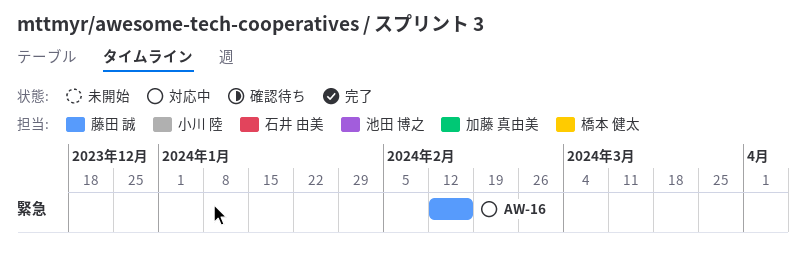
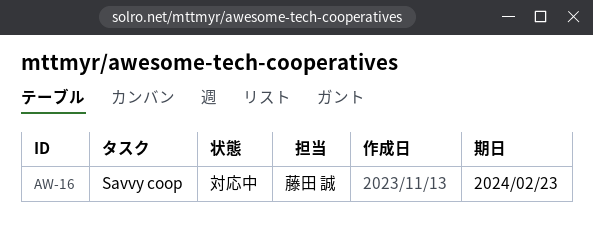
AW-16, due: Feb 16 -> Feb 23

